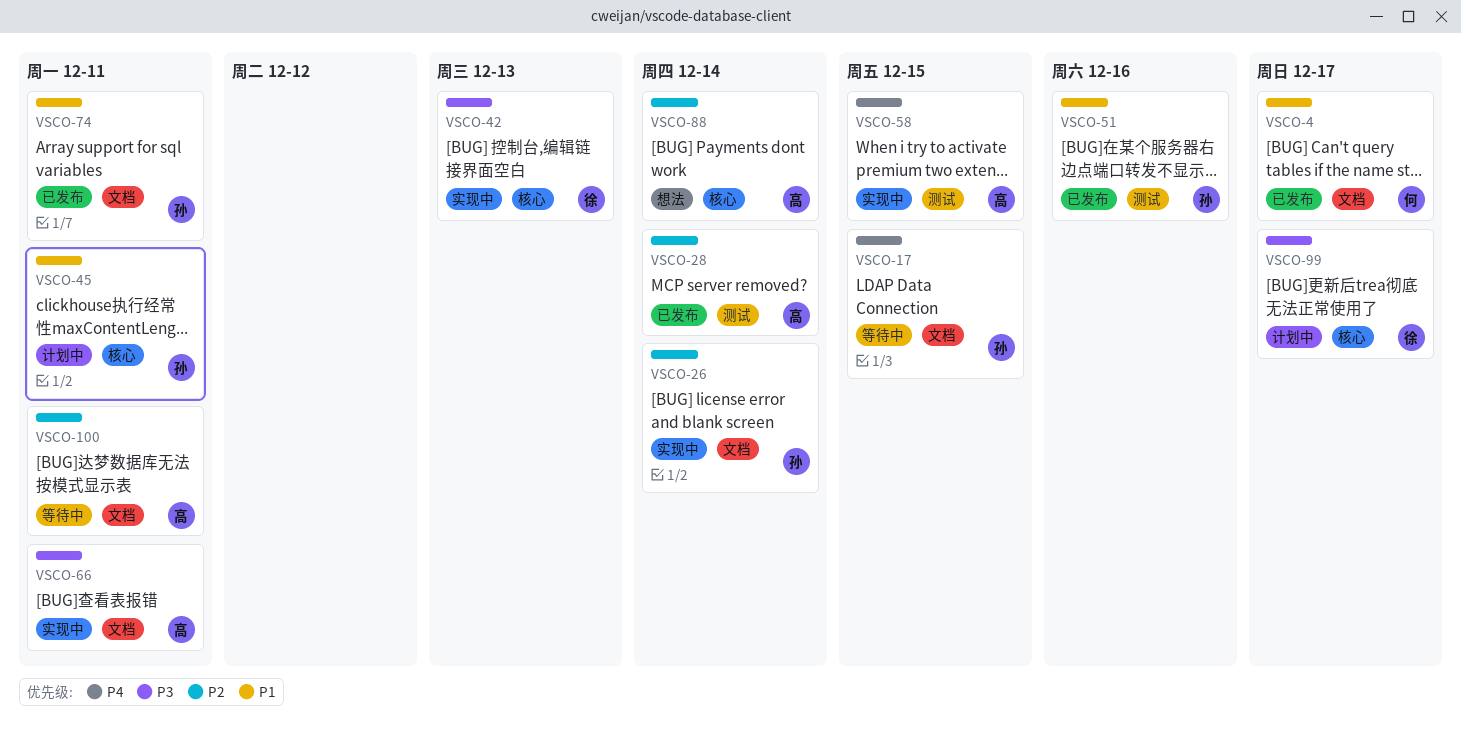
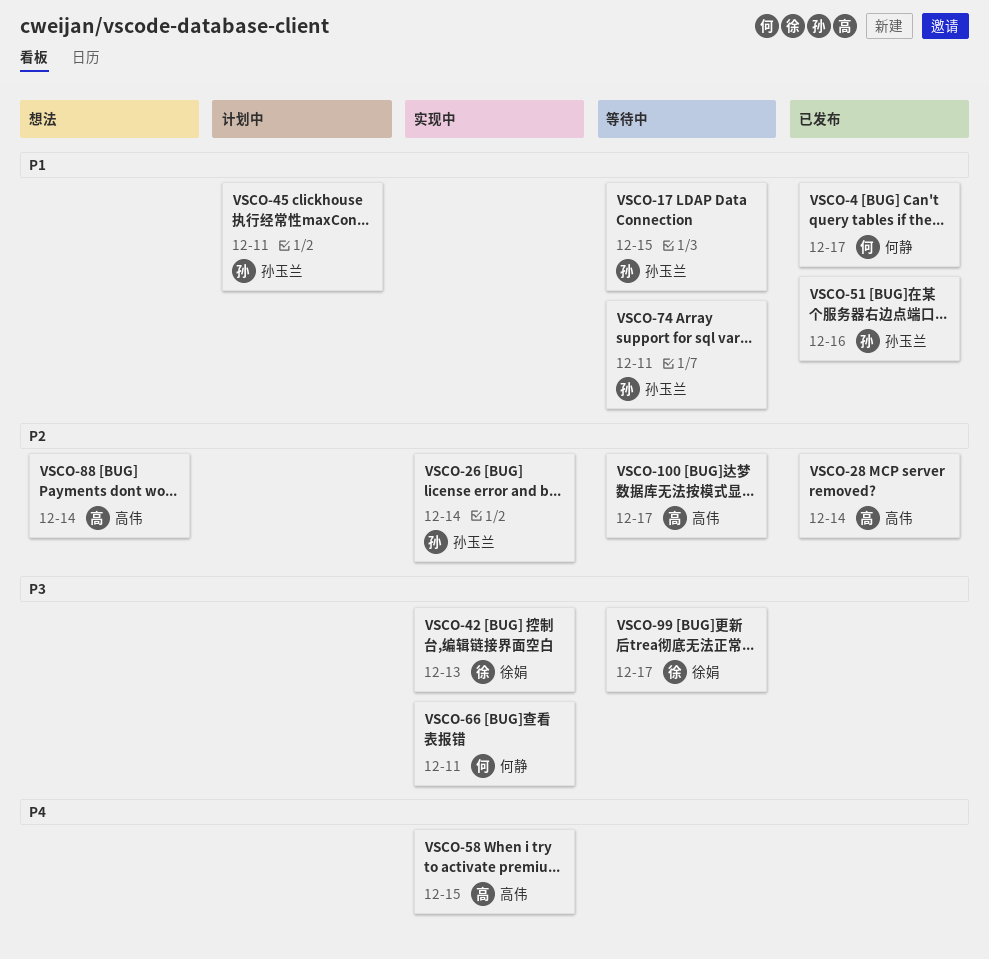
VSCO-17, priority: P4 -> P1
VSCO-66, owner: 高伟 -> 何静
VSCO-74, status: 已发布 -> 等待中
VSCO-99, status: 计划中 -> 等待中
VSCO-100, due: Dec 11 -> Dec 17

